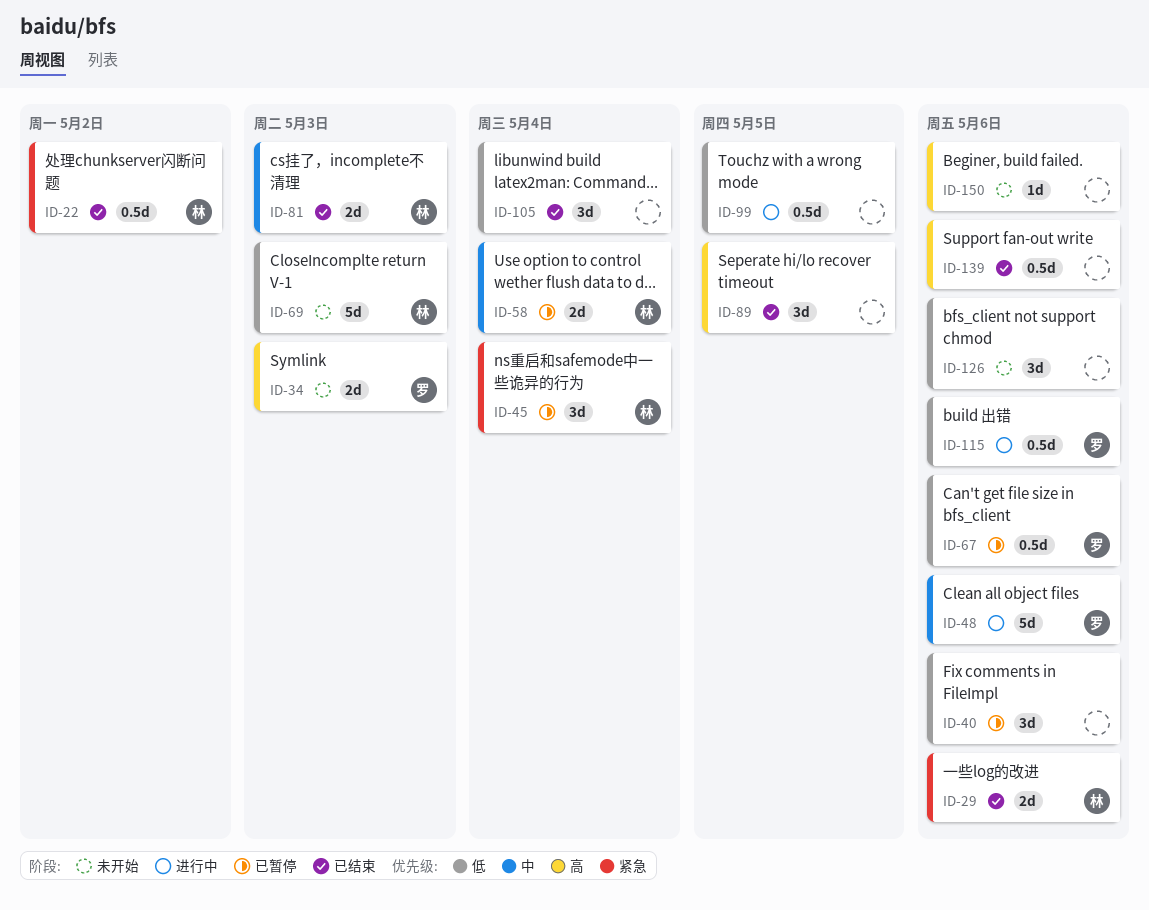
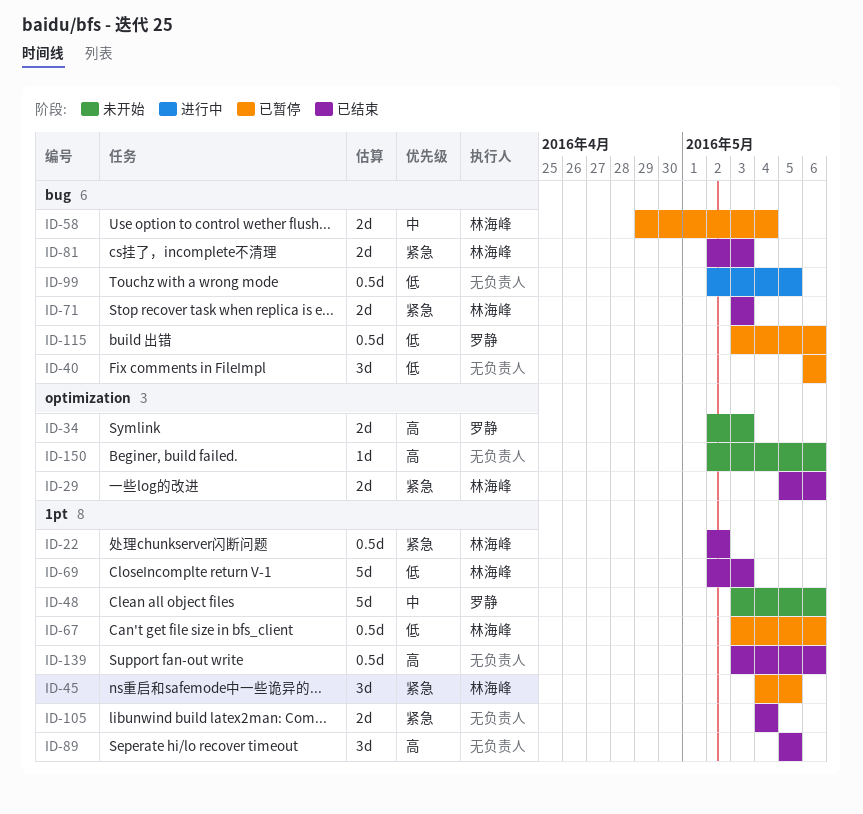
ID-45, due: May 4 -> May 5
ID-48, status: 进行中 -> 未开始
ID-67, owner: 罗静 -> 林海峰
ID-69, status: 未开始 -> 已结束
ID-71: none -> present
ID-81, priority: 中 -> 紧急
ID-105, priority: 低 -> 紧急
ID-105, estimate: 3d -> 2d
ID-115, status: 进行中 -> 已暂停
ID-126: present -> none

